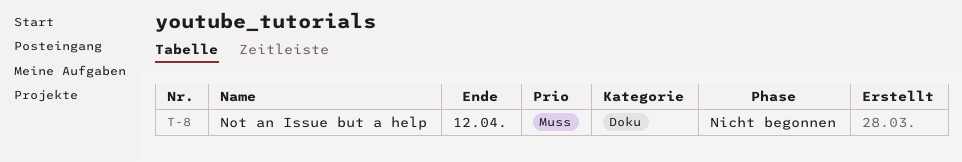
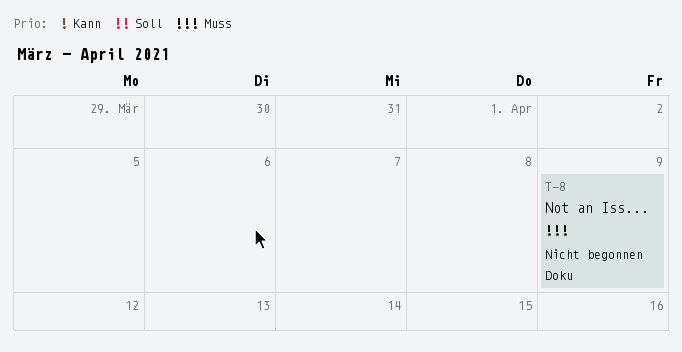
T-8, due: Apr 12 -> Apr 9

